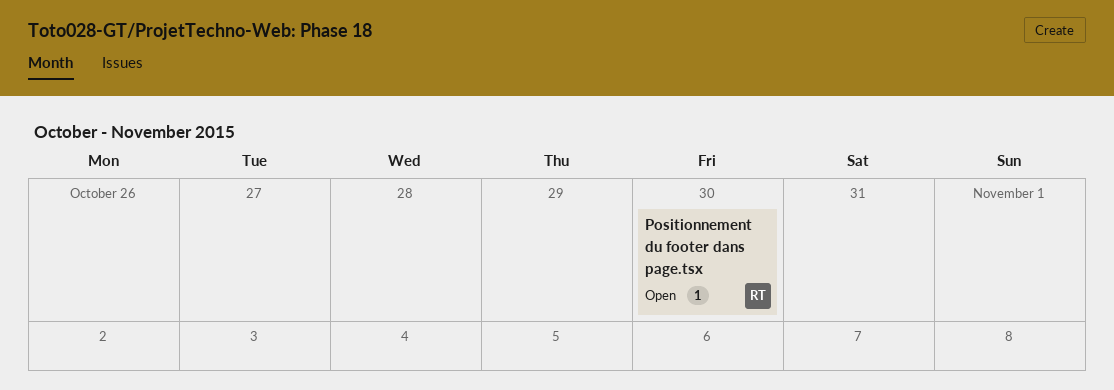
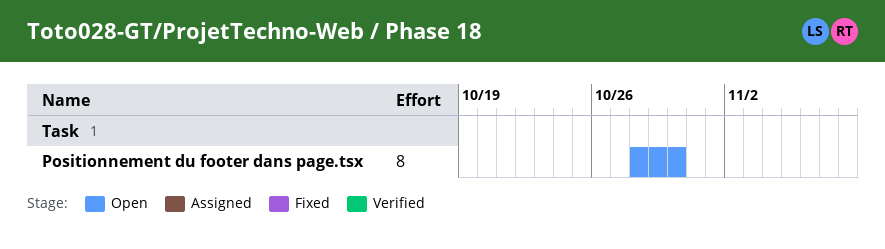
Positionnement du footer dans page.tsx, estimate: 1 -> 8

